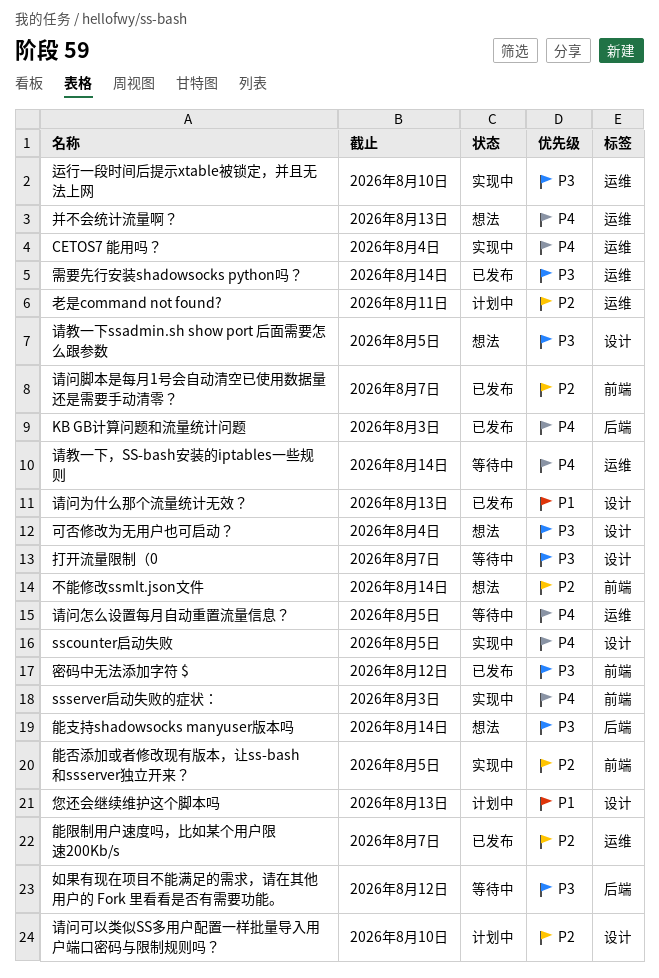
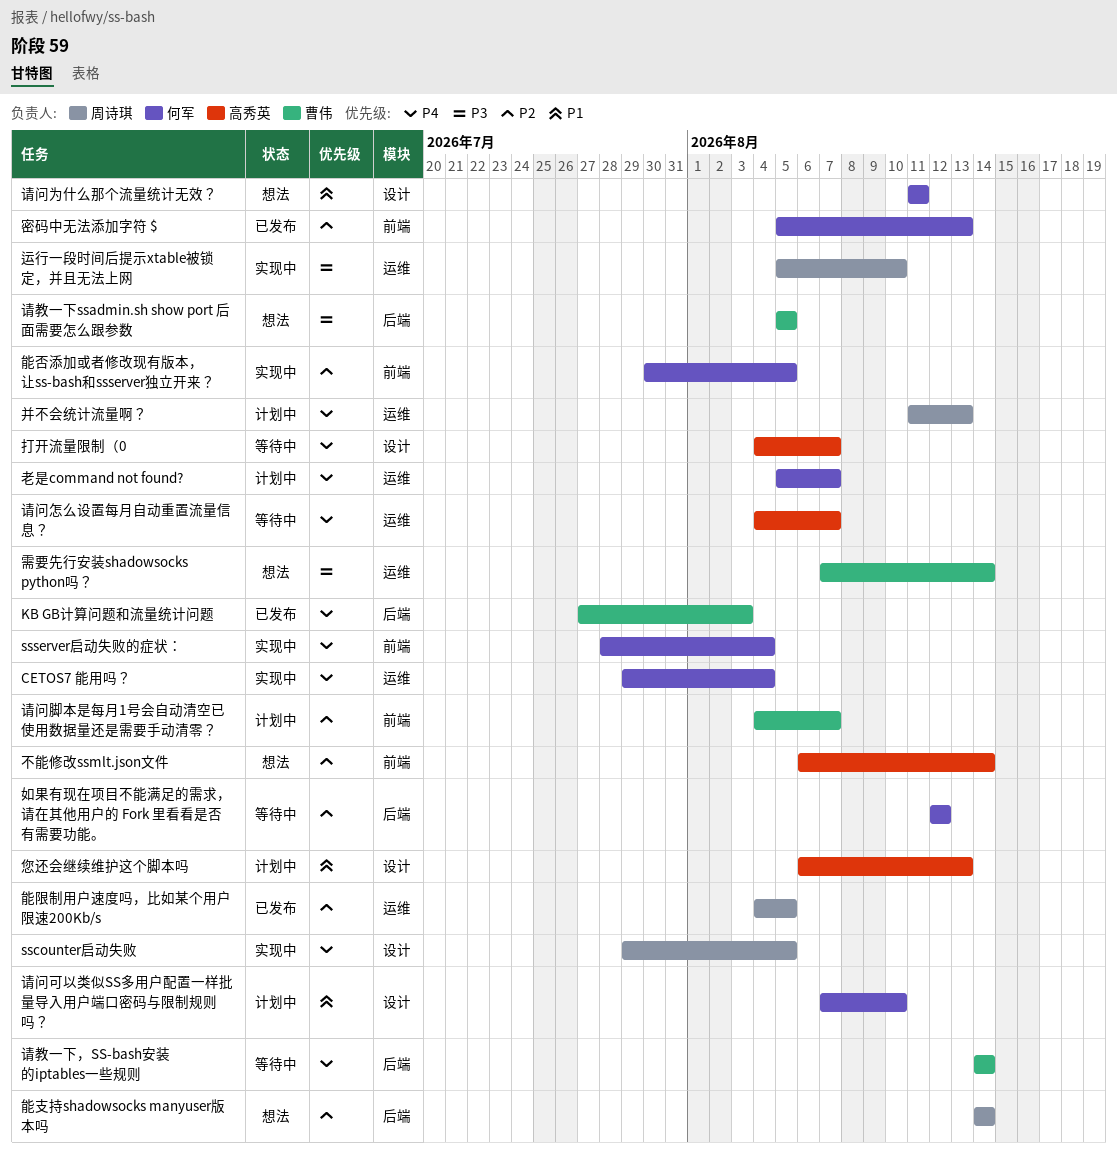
ssserver启动失败的症状：, due: Aug 3 -> Aug 4
可否修改为无用户也可启动？: present -> none
如果有现在项目不能满足的需求，请在其他用户的 Fork 里看看是否有需要功能。, priority: P3 -> P2
密码中无法添加字符 $, priority: P3 -> P2
密码中无法添加字符 $, due: Aug 12 -> Aug 13
并不会统计流量啊？, status: 想法 -> 计划中
打开流量限制（0, priority: P3 -> P4
老是command not found?, priority: P2 -> P4
老是command not found?, due: Aug 11 -> Aug 7
能支持shadowsocks manyuser版本吗, priority: P3 -> P2
能限制用户速度吗，比如某个用户限速200Kb/s, due: Aug 7 -> Aug 5
请教一下ssadmin.sh show port 后面需要怎么跟参数, label: 设计 -> 后端
请教一下，SS-bash安装的iptables一些规则, label: 运维 -> 后端
请问为什么那个流量统计无效？, status: 已发布 -> 想法
请问为什么那个流量统计无效？, due: Aug 13 -> Aug 11
请问可以类似SS多用户配置一样批量导入用户端口密码与限制规则吗？, priority: P2 -> P1
请问怎么设置每月自动重置流量信息？, due: Aug 5 -> Aug 7
请问脚本是每月1号会自动清空已使用数据量还是需要手动清零？, status: 已发布 -> 计划中
需要先行安装shadowsocks python吗？, status: 已发布 -> 想法

